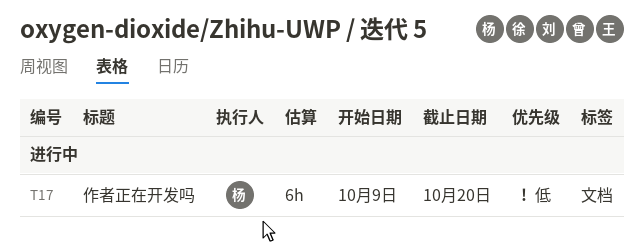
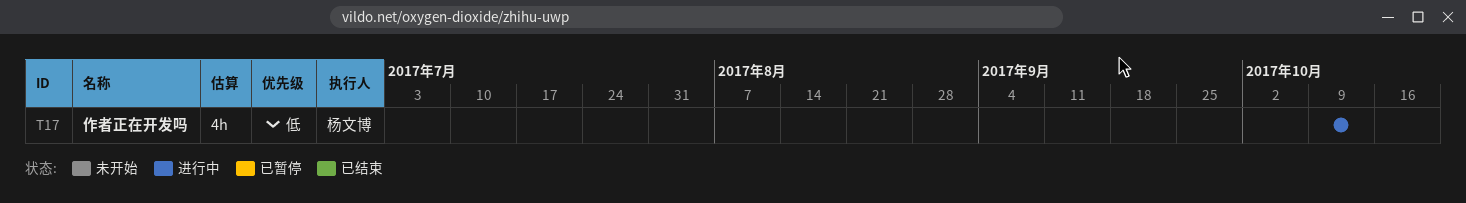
T17, estimate: 6h -> 4h
T17, due: Oct 20 -> Oct 13

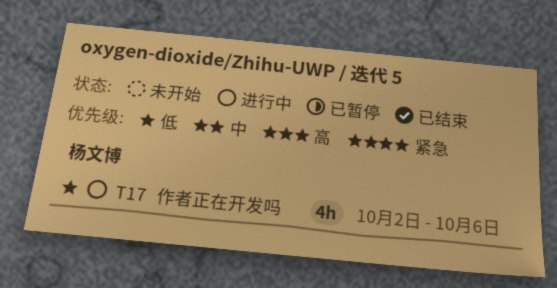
T17, start: Oct 9 -> Oct 2
T17, due: Oct 13 -> Oct 6

